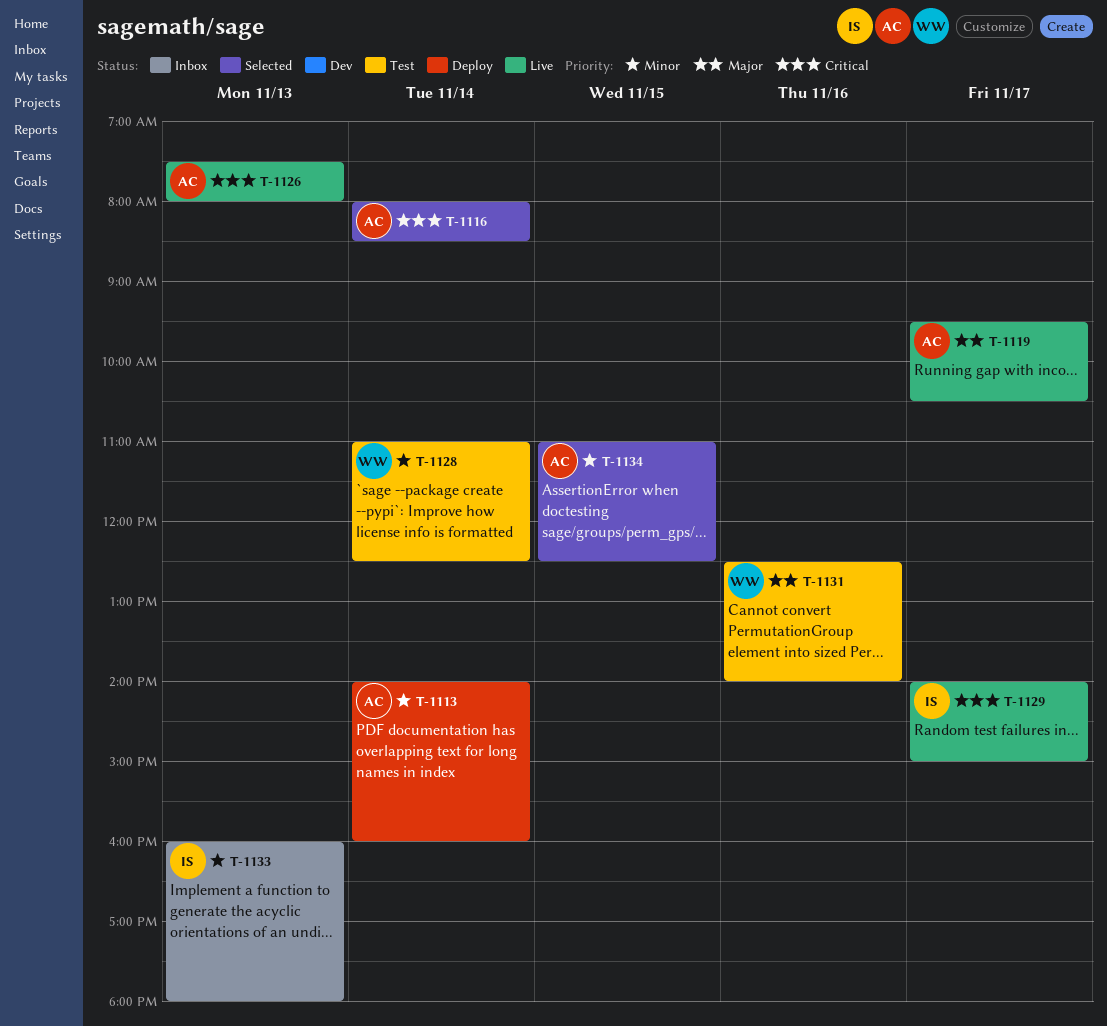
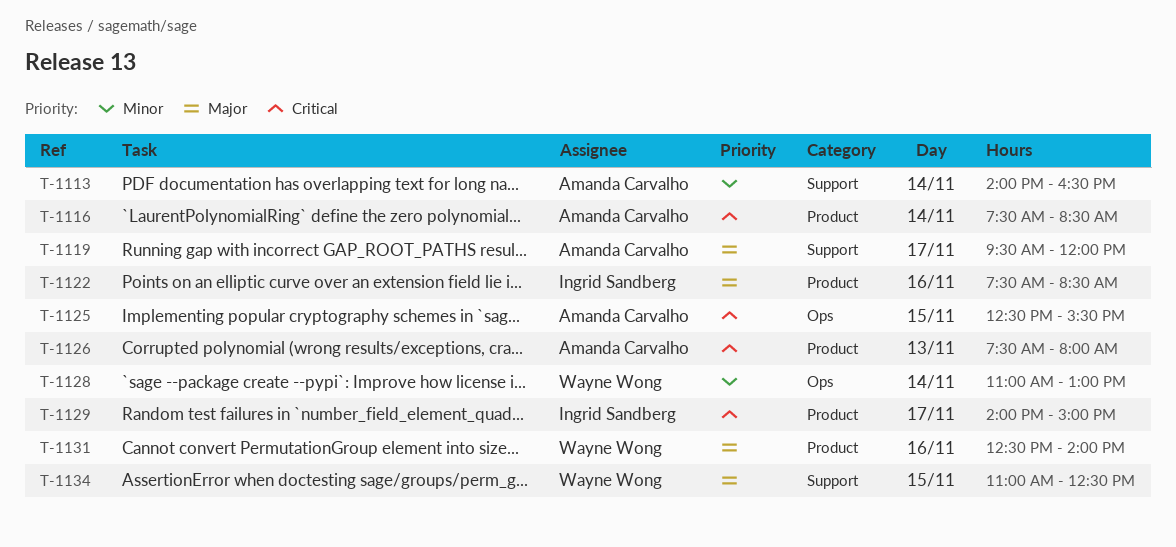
T-1113, ends: 16:00 -> 16:30
T-1116, begins: 08:00 -> 07:30
T-1119, ends: 10:30 -> 12:00
T-1122: none -> present
T-1125: none -> present
T-1128, ends: 12:30 -> 13:00
T-1133: present -> none
T-1134, owner: Amanda Carvalho -> Wayne Wong
T-1134, priority: Minor -> Major

